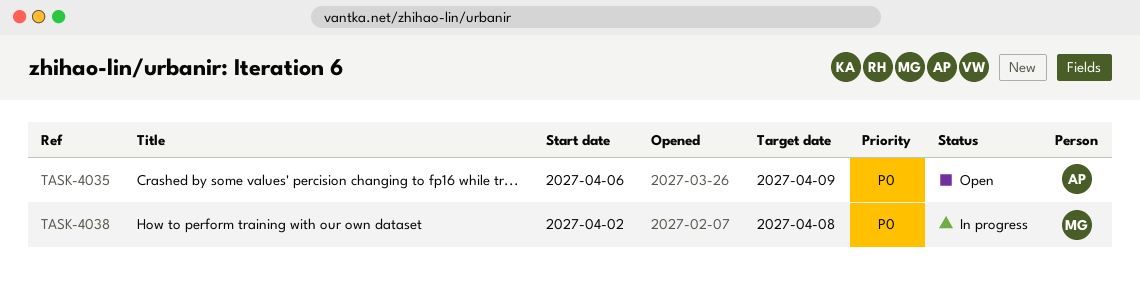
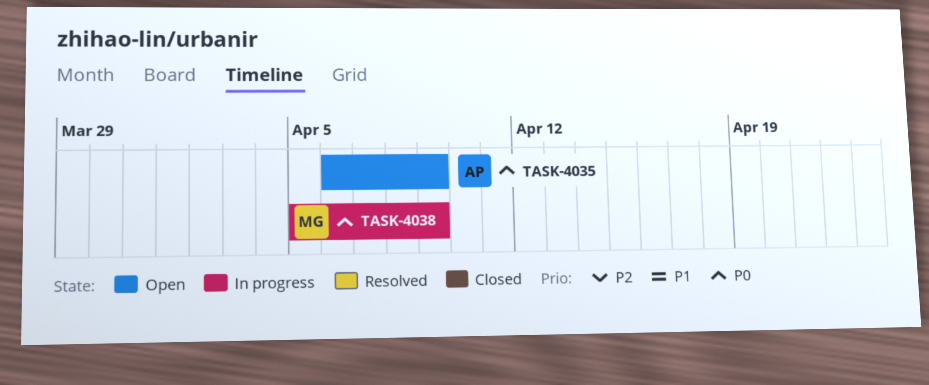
TASK-4038, start: Apr 2 -> Apr 5
TASK-4038, due: Apr 8 -> Apr 9

